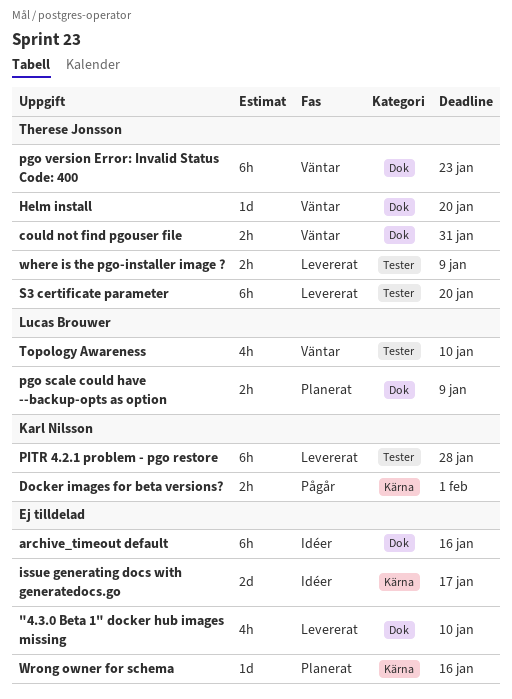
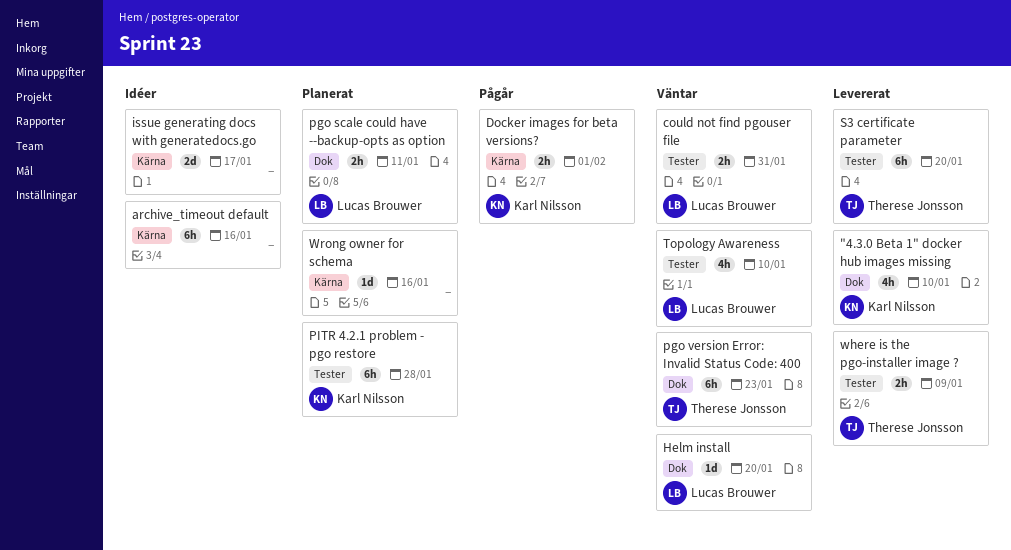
"4.3.0 Beta 1" docker hub images missing, owner: none -> Karl Nilsson
archive_timeout default, label: Dok -> Kärna
could not find pgouser file, owner: Therese Jonsson -> Lucas Brouwer
could not find pgouser file, label: Dok -> Tester
Helm install, owner: Therese Jonsson -> Lucas Brouwer
pgo scale could have --backup-opts as option, due: Jan 9 -> Jan 11
PITR 4.2.1 problem - pgo restore, status: Levererat -> Planerat

